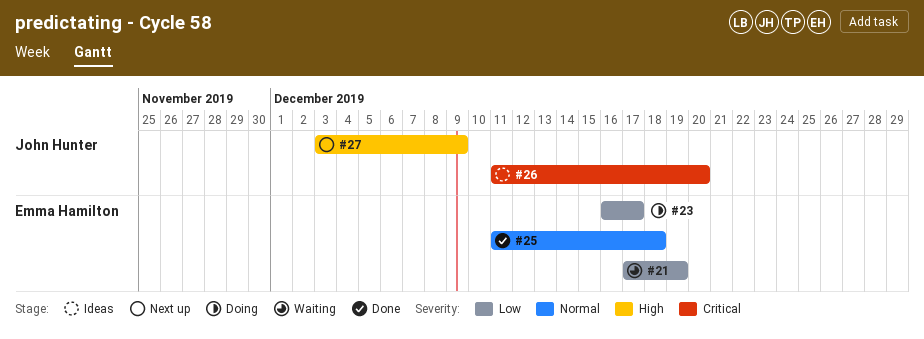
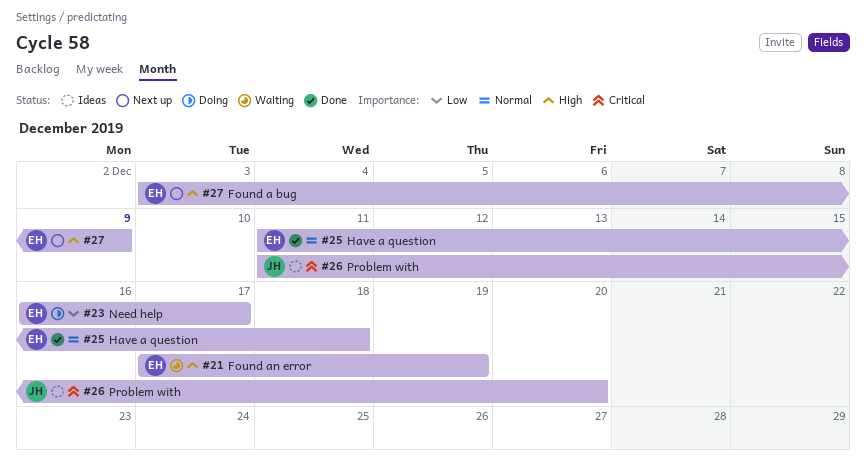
#21, priority: Low -> High
#27, owner: John Hunter -> Emma Hamilton

